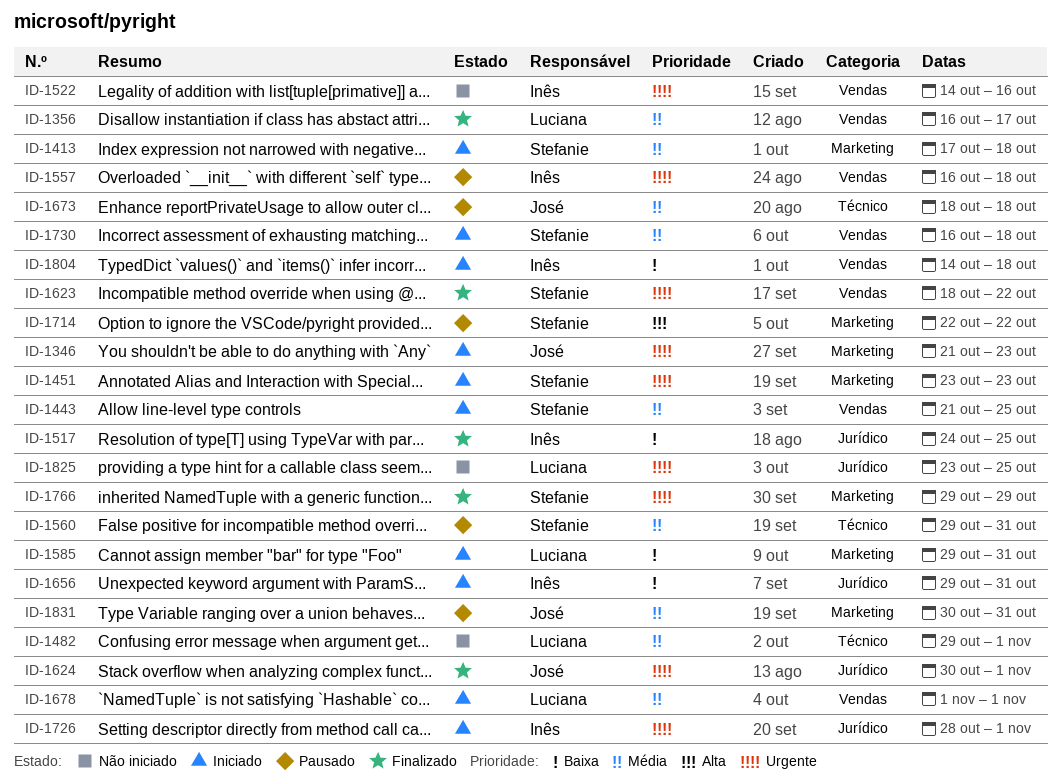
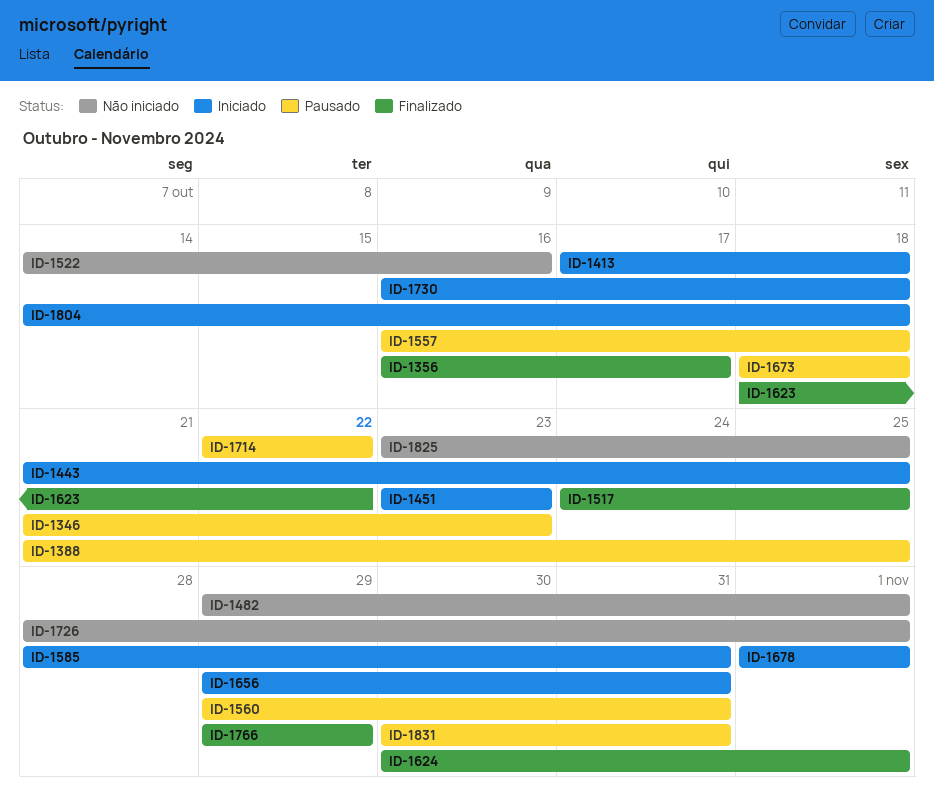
ID-1346, status: Iniciado -> Pausado
ID-1388: none -> present
ID-1585, start: Oct 29 -> Oct 28
ID-1726, status: Iniciado -> Não iniciado

